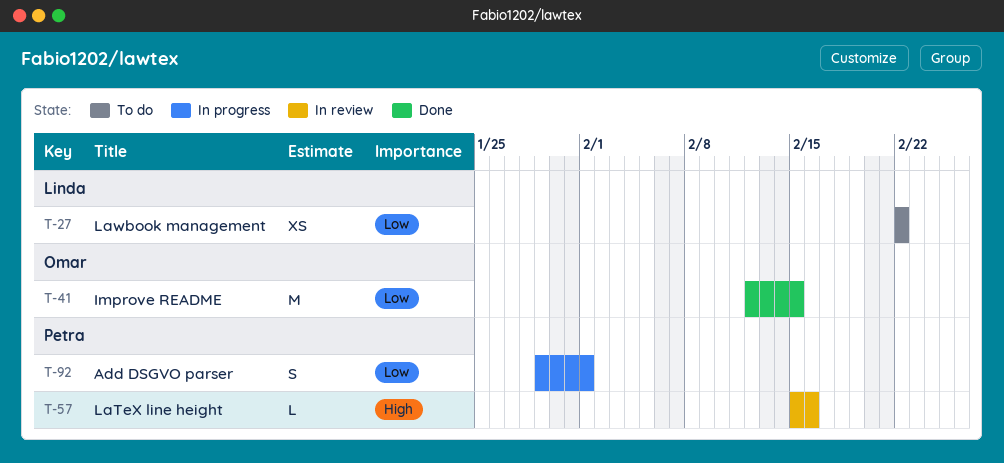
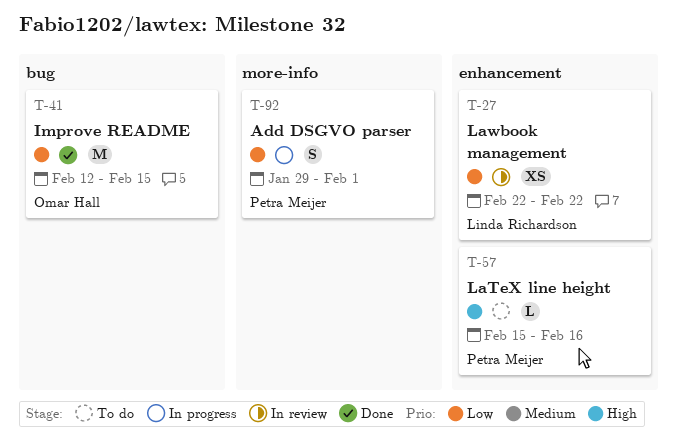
T-27, status: To do -> In review
T-57, status: In review -> To do

